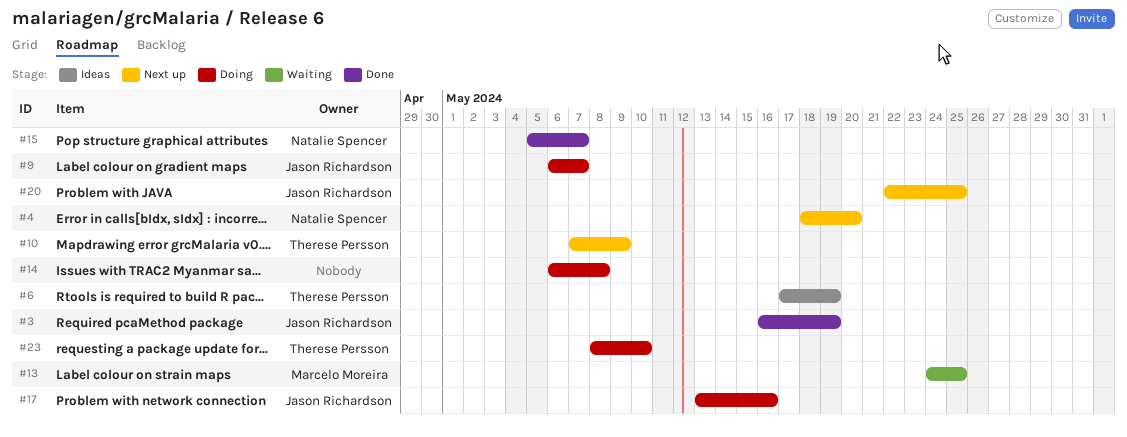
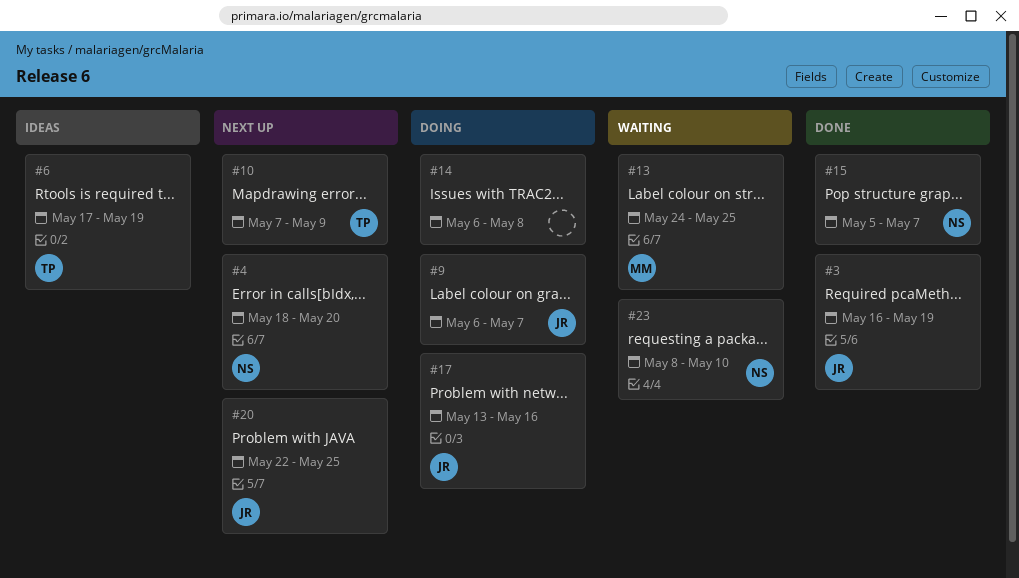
#23, status: Doing -> Waiting
#23, owner: Therese Persson -> Natalie Spencer

